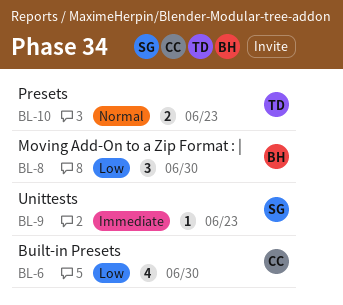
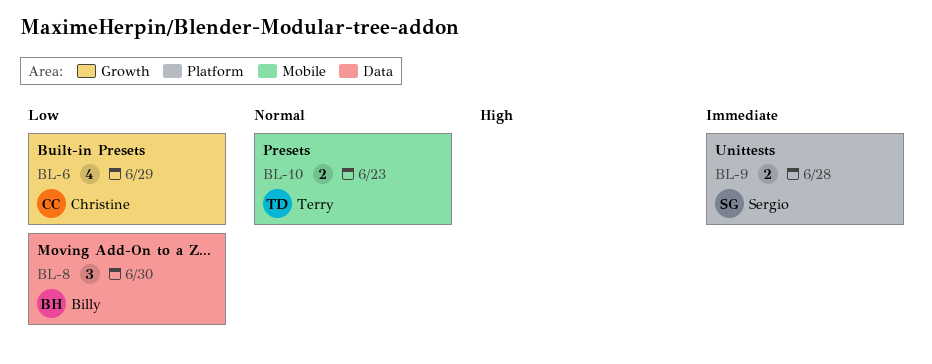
BL-6, due: Jun 30 -> Jun 29
BL-9, estimate: 1 -> 2
BL-9, due: Jun 23 -> Jun 28

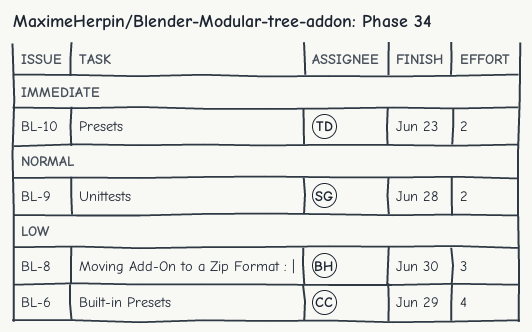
BL-9, priority: Immediate -> Normal
BL-10, priority: Normal -> Immediate

